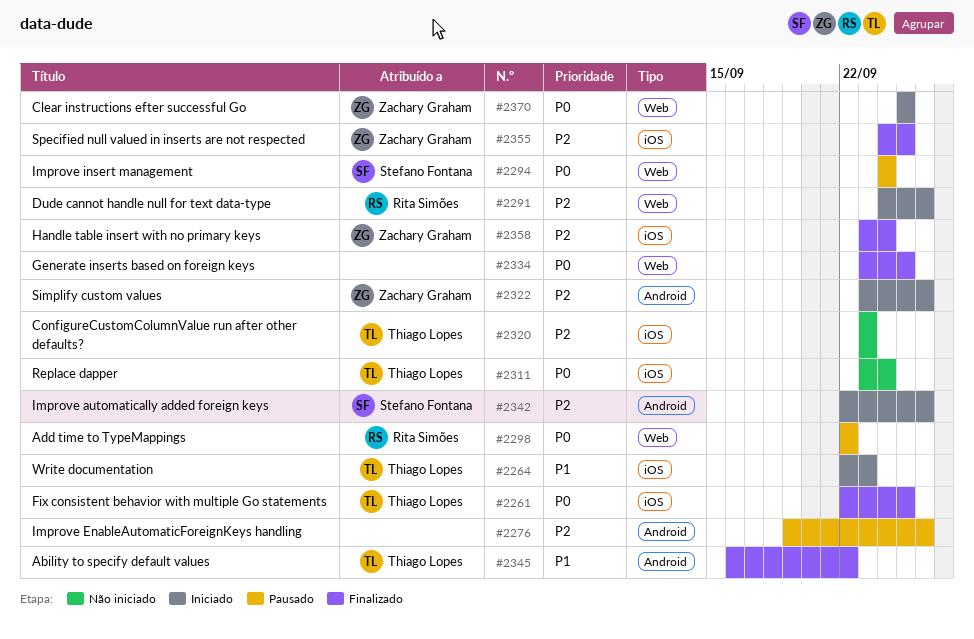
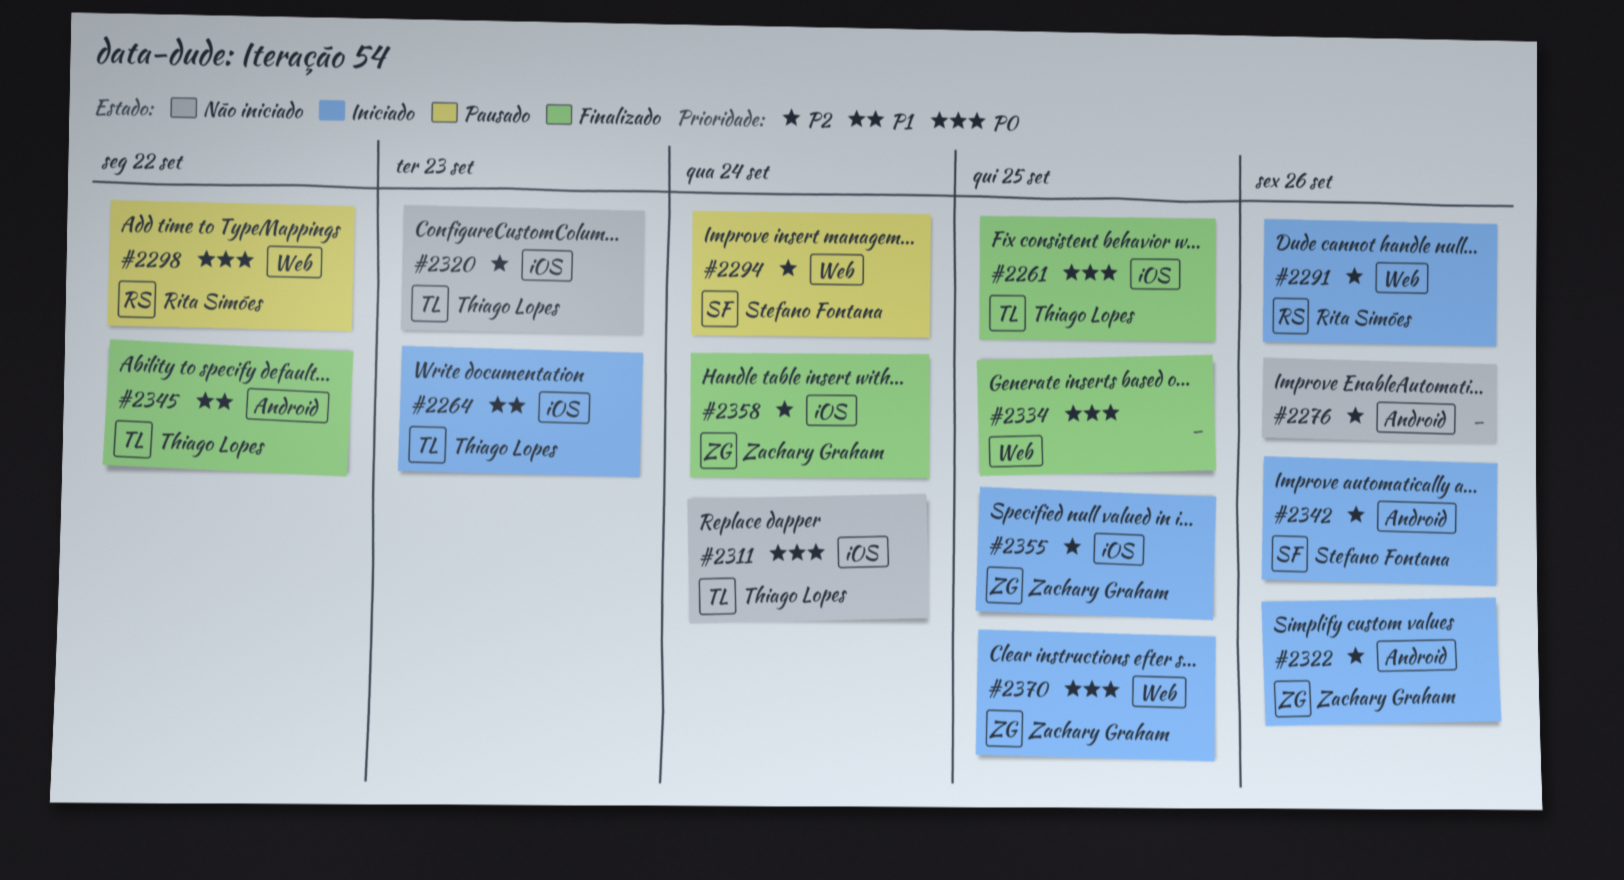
#2276, status: Pausado -> Não iniciado
#2294, priority: P0 -> P2
#2355, status: Finalizado -> Iniciado

